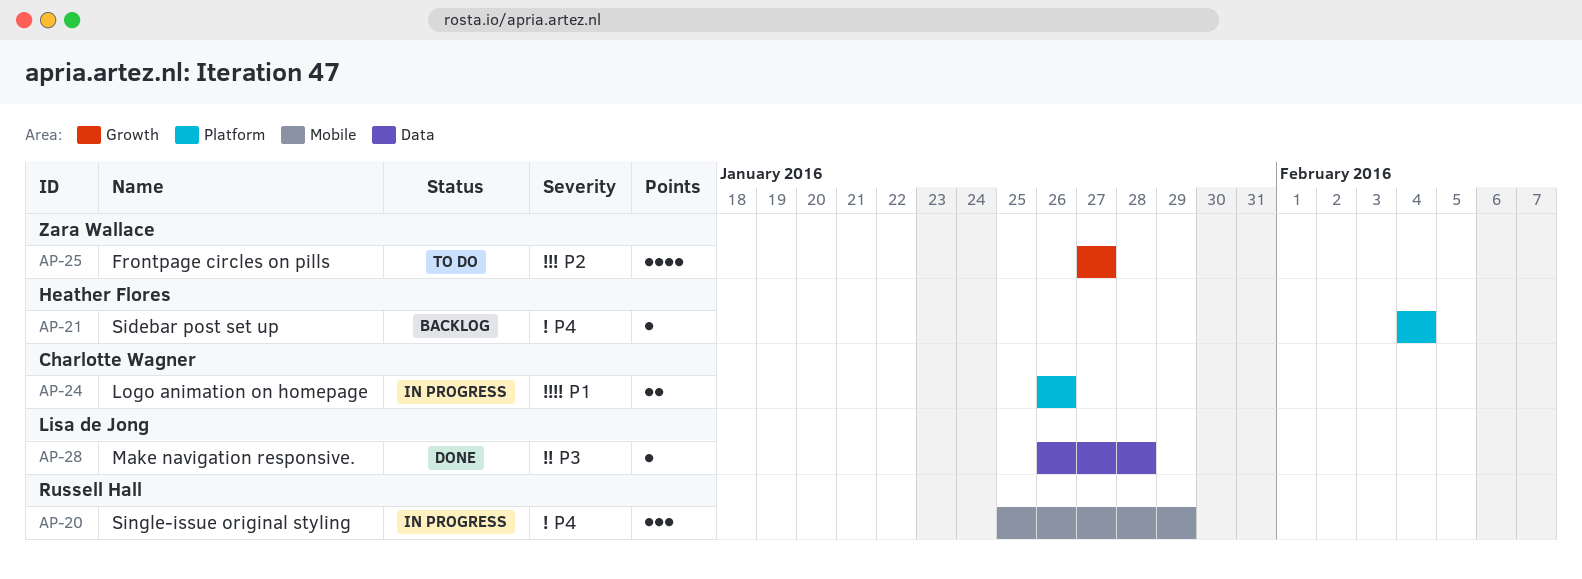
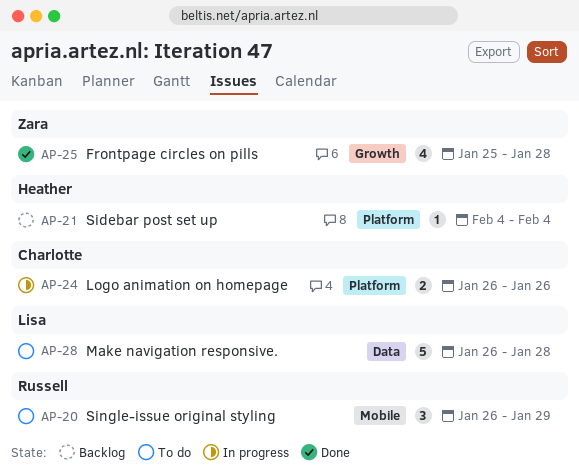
AP-20, status: In progress -> To do
AP-20, start: Jan 25 -> Jan 26
AP-25, status: To do -> Done
AP-25, start: Jan 27 -> Jan 25
AP-25, due: Jan 27 -> Jan 28
AP-28, status: Done -> To do
AP-28, estimate: 1 -> 5

